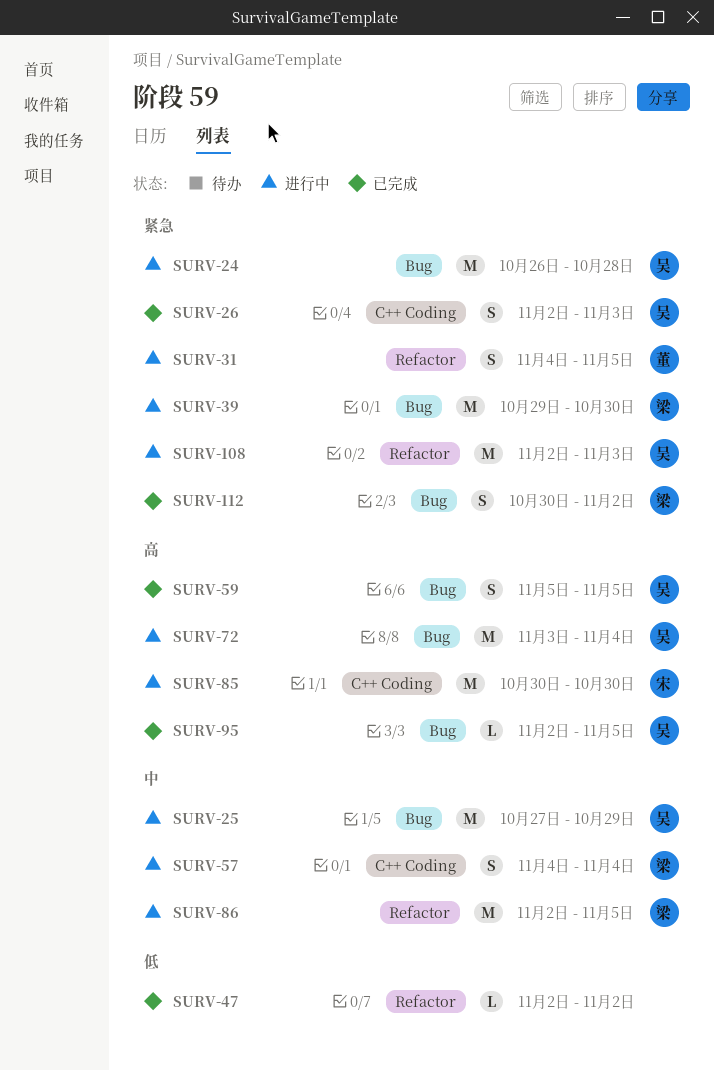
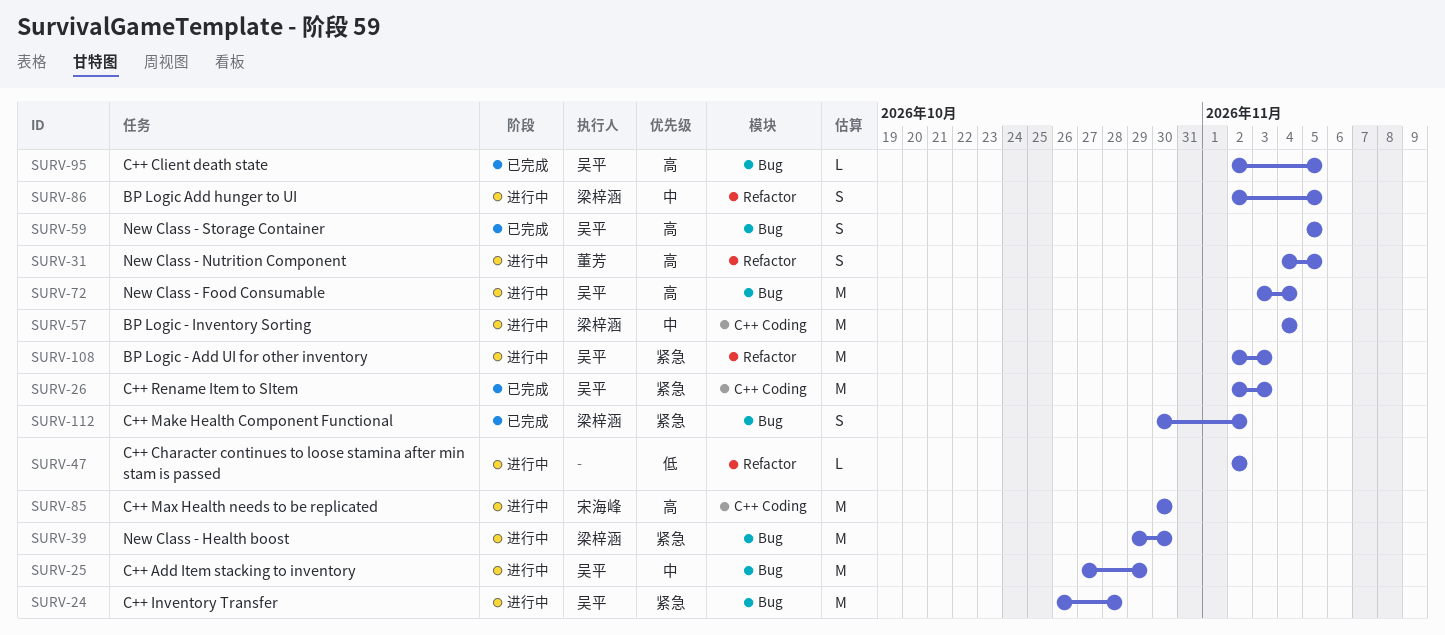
SURV-26, estimate: S -> M
SURV-31, priority: 紧急 -> 高
SURV-47, status: 已完成 -> 进行中
SURV-57, estimate: S -> M
SURV-86, estimate: M -> S

